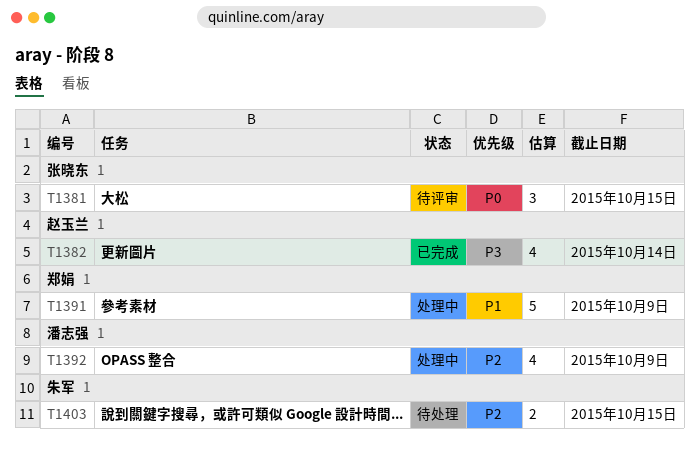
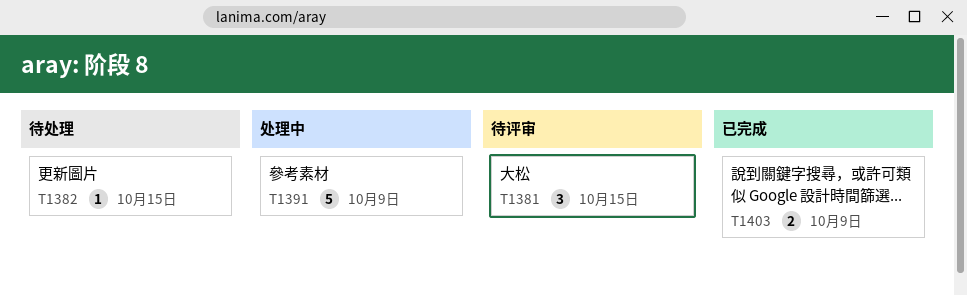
T1382, status: 已完成 -> 待处理
T1382, estimate: 4 -> 1
T1382, due: Oct 14 -> Oct 15
T1392: present -> none
T1403, status: 待处理 -> 已完成
T1403, due: Oct 15 -> Oct 9

